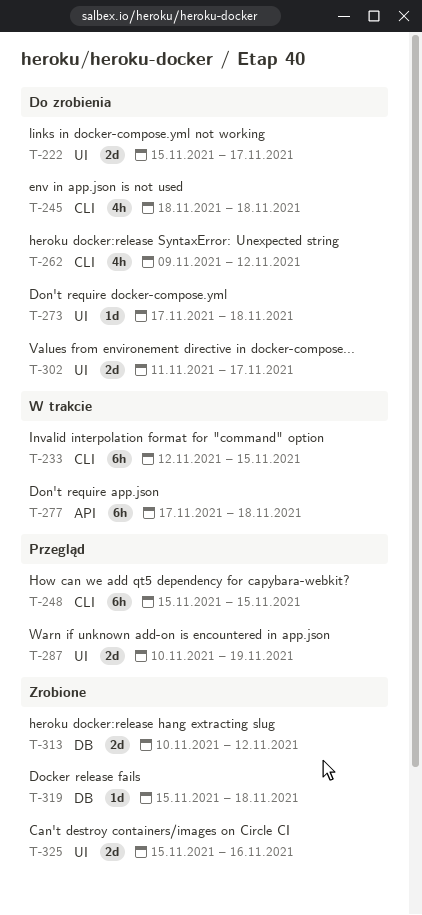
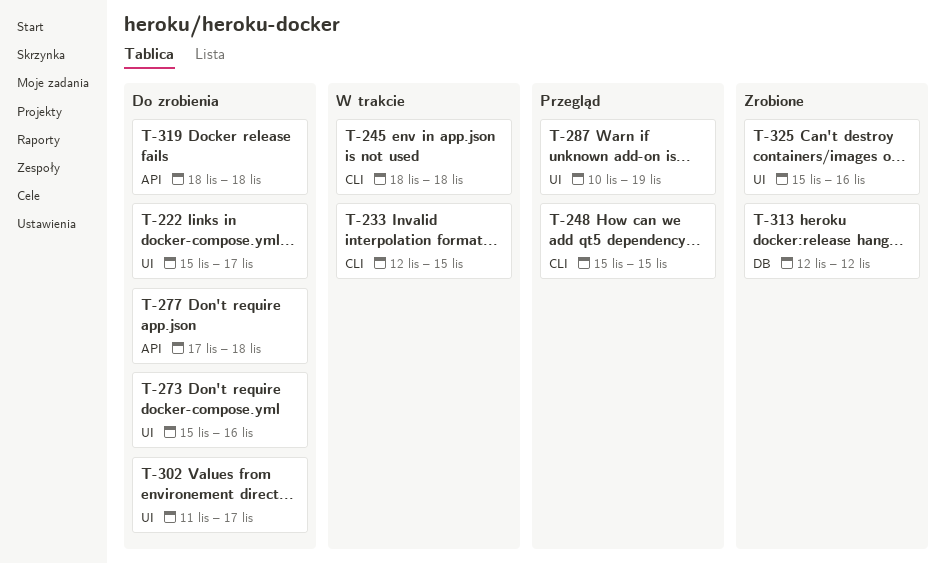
T-245, status: Do zrobienia -> W trakcie
T-262: present -> none
T-273, start: Nov 17 -> Nov 15
T-273, due: Nov 18 -> Nov 16
T-277, status: W trakcie -> Do zrobienia
T-313, start: Nov 10 -> Nov 12
T-319, status: Zrobione -> Do zrobienia
T-319, label: DB -> API
T-319, start: Nov 15 -> Nov 18

